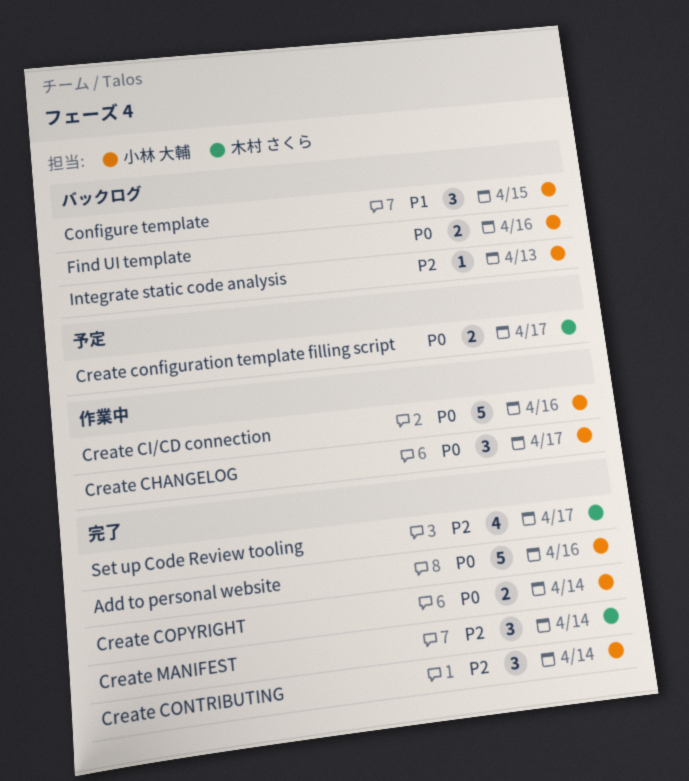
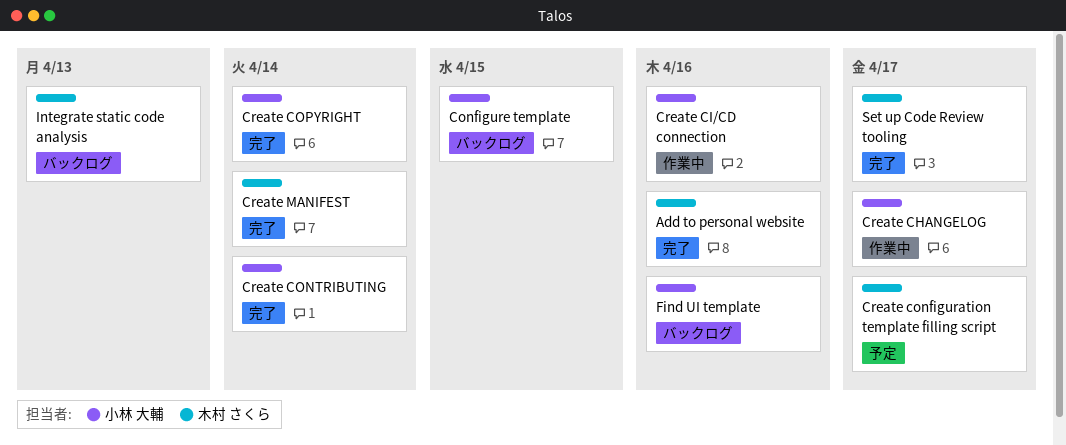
Add to personal website, owner: 小林 大輔 -> 木村 さくら
Integrate static code analysis, owner: 小林 大輔 -> 木村 さくら

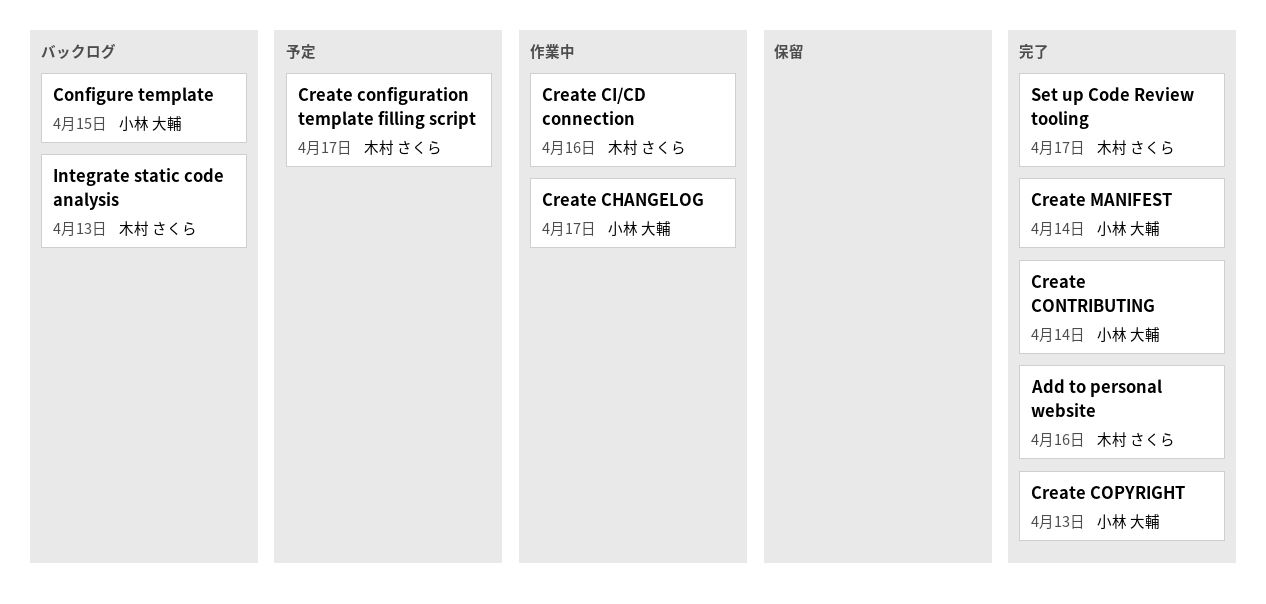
Create CI/CD connection, owner: 小林 大輔 -> 木村 さくら
Create COPYRIGHT, due: Apr 14 -> Apr 13
Create MANIFEST, owner: 木村 さくら -> 小林 大輔
Find UI template: present -> none

